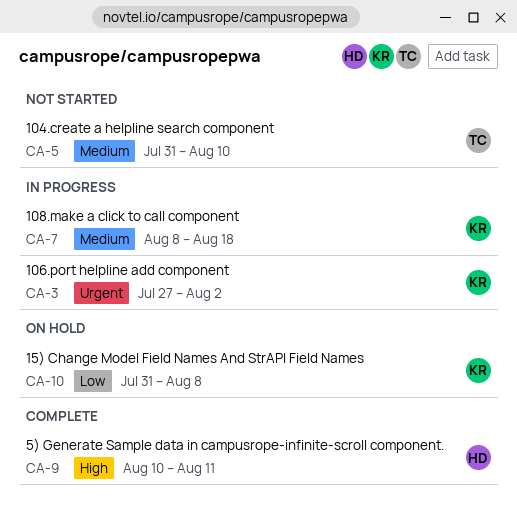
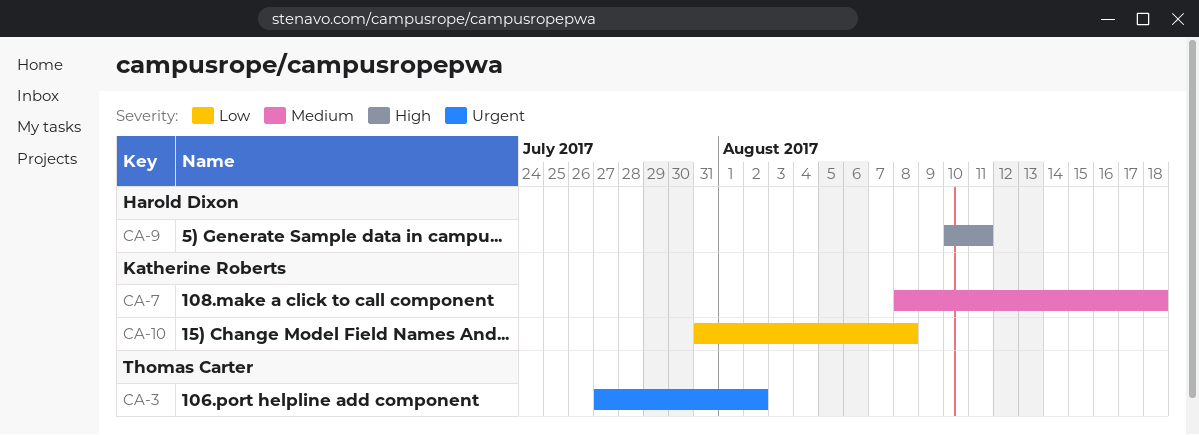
CA-3, owner: Katherine Roberts -> Thomas Carter
CA-5: present -> none

